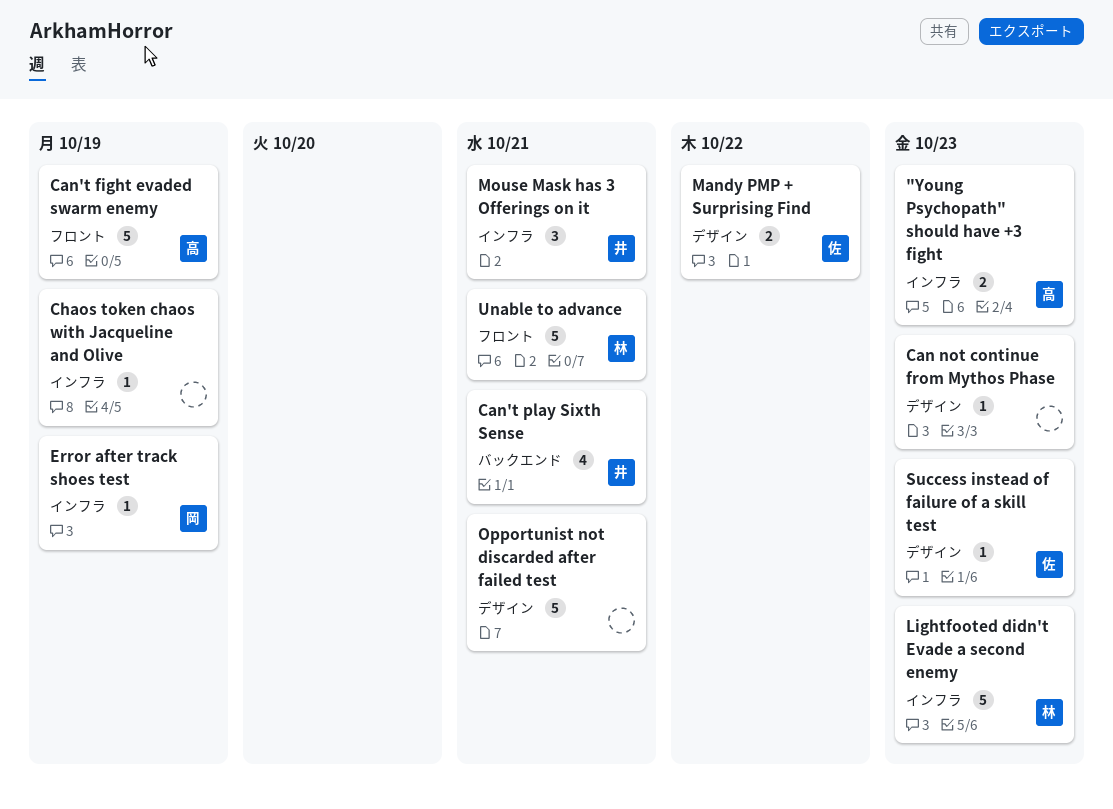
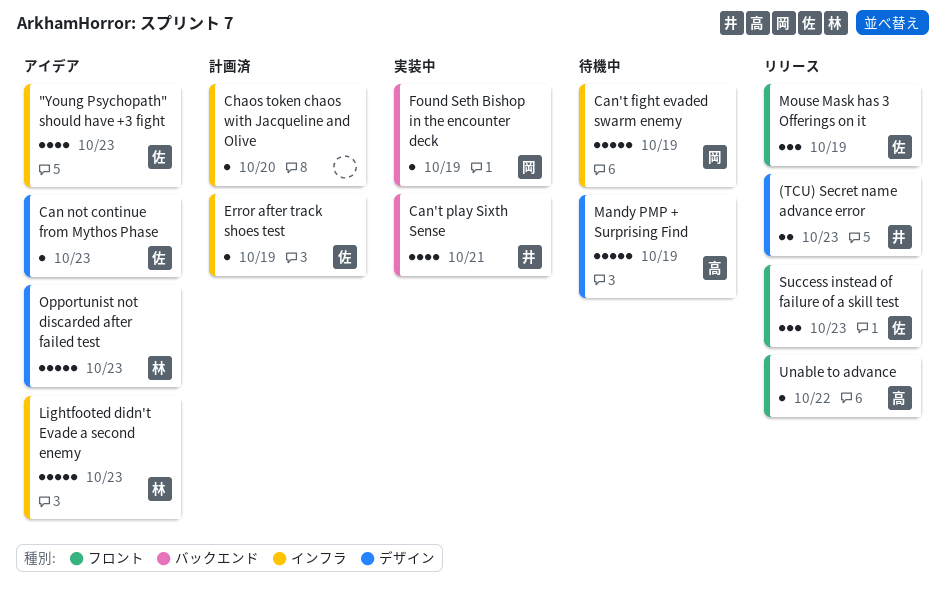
"Young Psychopath" should have +3 fight, owner: 高 -> 佐
"Young Psychopath" should have +3 fight, estimate: 2 -> 4
(TCU) Secret name advance error: none -> present
Can not continue from Mythos Phase, owner: none -> 佐
Can't fight evaded swarm enemy, owner: 高 -> 岡
Can't fight evaded swarm enemy, label: フロント -> インフラ
Chaos token chaos with Jacqueline and Olive, due: Oct 19 -> Oct 20
Error after track shoes test, owner: 岡 -> 佐
Found Seth Bishop in the encounter deck: none -> present
Mandy PMP + Surprising Find, owner: 佐 -> 高
Mandy PMP + Surprising Find, estimate: 2 -> 5
Mandy PMP + Surprising Find, due: Oct 22 -> Oct 19
Mouse Mask has 3 Offerings on it, owner: 井 -> 佐
Mouse Mask has 3 Offerings on it, label: インフラ -> フロント
Mouse Mask has 3 Offerings on it, due: Oct 21 -> Oct 19
Opportunist not discarded after failed test, owner: none -> 林
Opportunist not discarded after failed test, due: Oct 21 -> Oct 23
Success instead of failure of a skill test, label: デザイン -> フロント
Success instead of failure of a skill test, estimate: 1 -> 3
Unable to advance, owner: 林 -> 高
Unable to advance, estimate: 5 -> 1
Unable to advance, due: Oct 21 -> Oct 22

